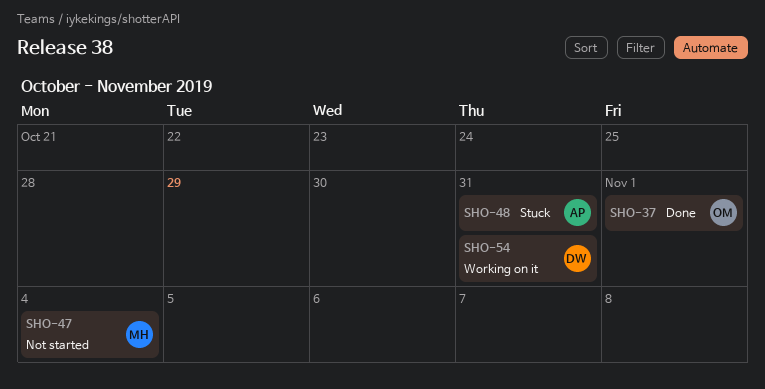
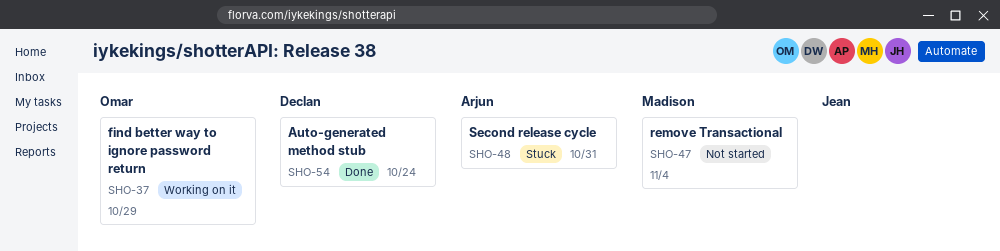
SHO-37, status: Done -> Working on it
SHO-37, due: Nov 1 -> Oct 29
SHO-54, status: Working on it -> Done
SHO-54, due: Oct 31 -> Oct 24

